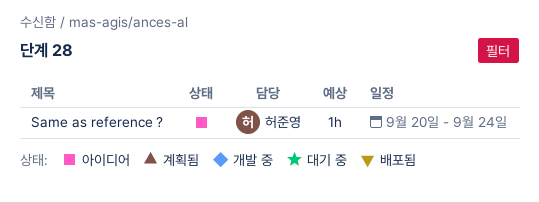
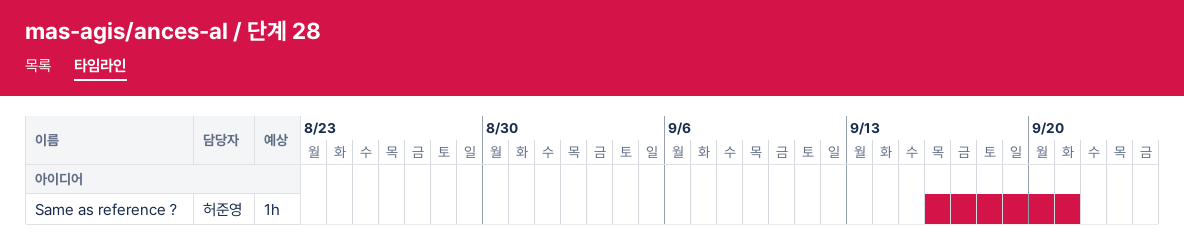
Same as reference？, start: Sep 20 -> Sep 16
Same as reference？, due: Sep 24 -> Sep 21

